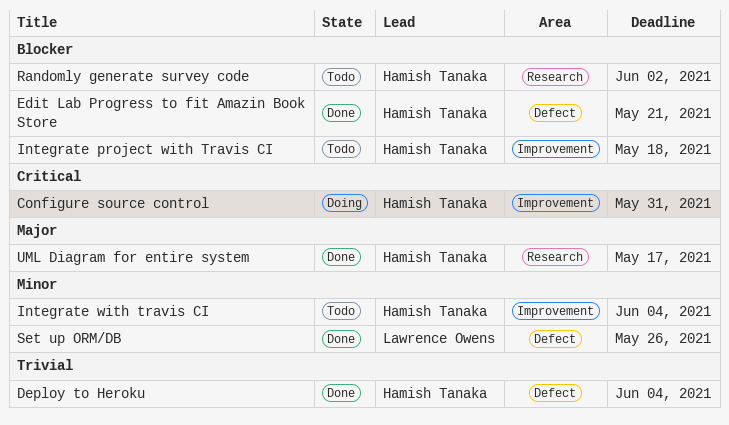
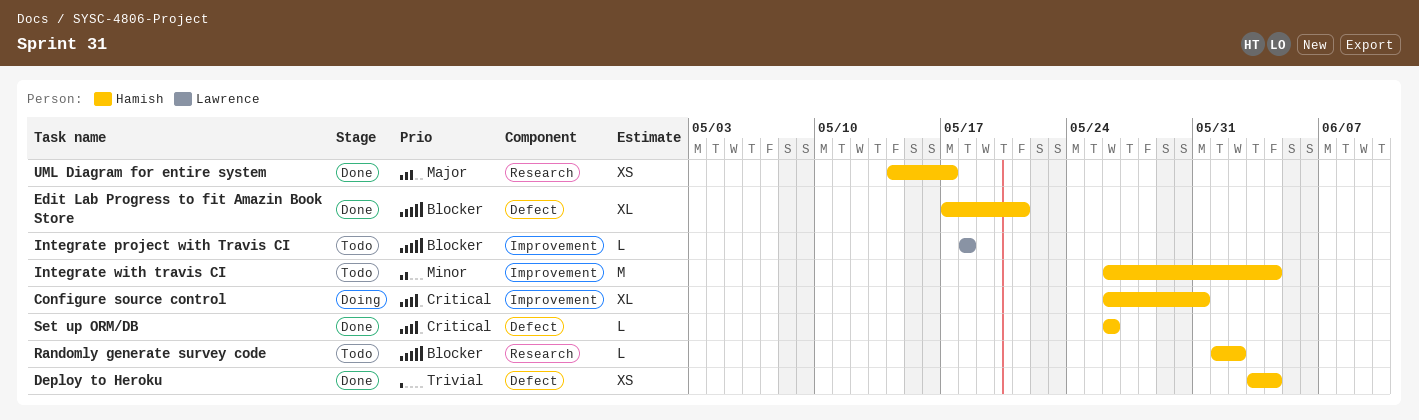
Integrate project with Travis CI, owner: Hamish Tanaka -> Lawrence Owens
Set up ORM/DB, owner: Lawrence Owens -> Hamish Tanaka
Set up ORM/DB, priority: Minor -> Critical

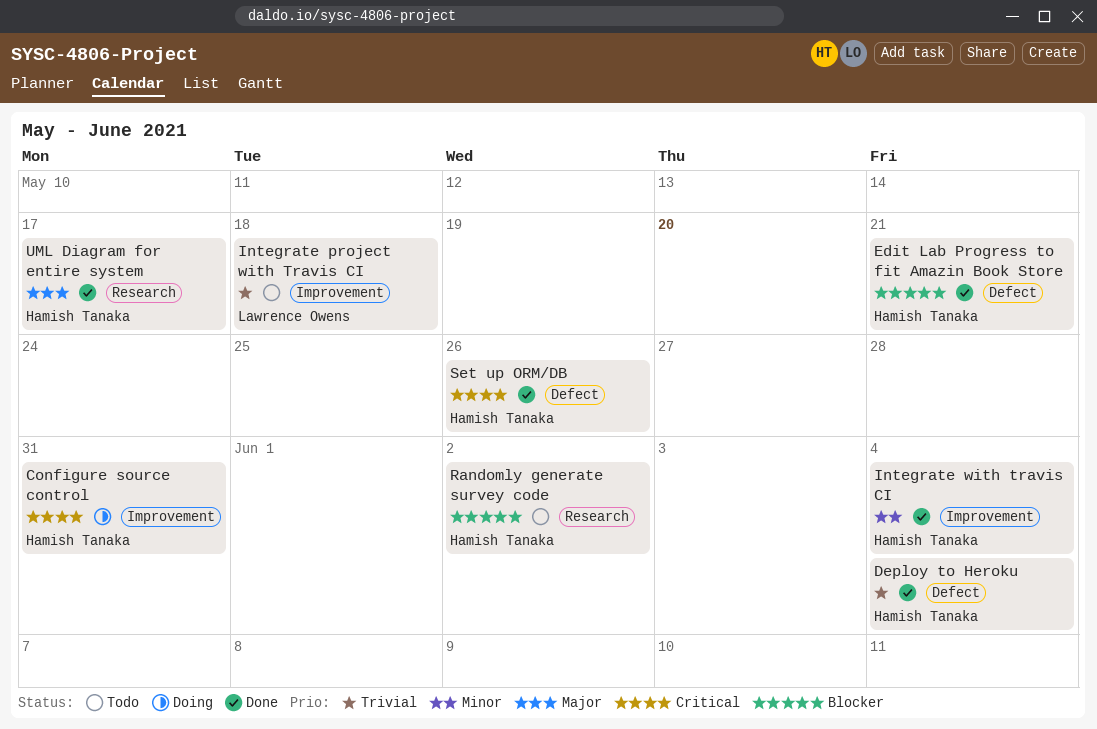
Integrate project with Travis CI, priority: Blocker -> Trivial
Integrate with travis CI, status: Todo -> Done

